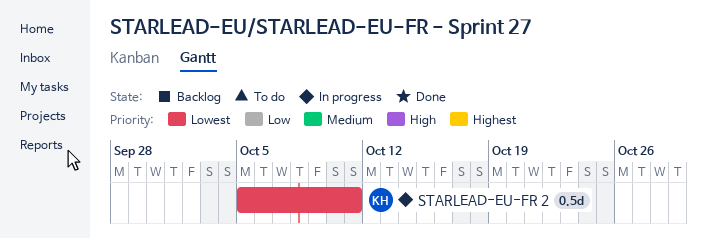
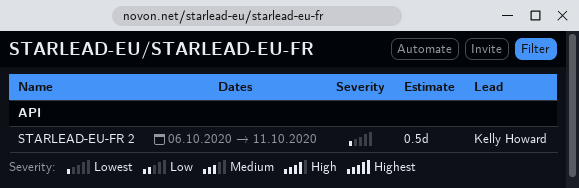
STARLEAD-EU-FR 2, start: Oct 5 -> Oct 6

